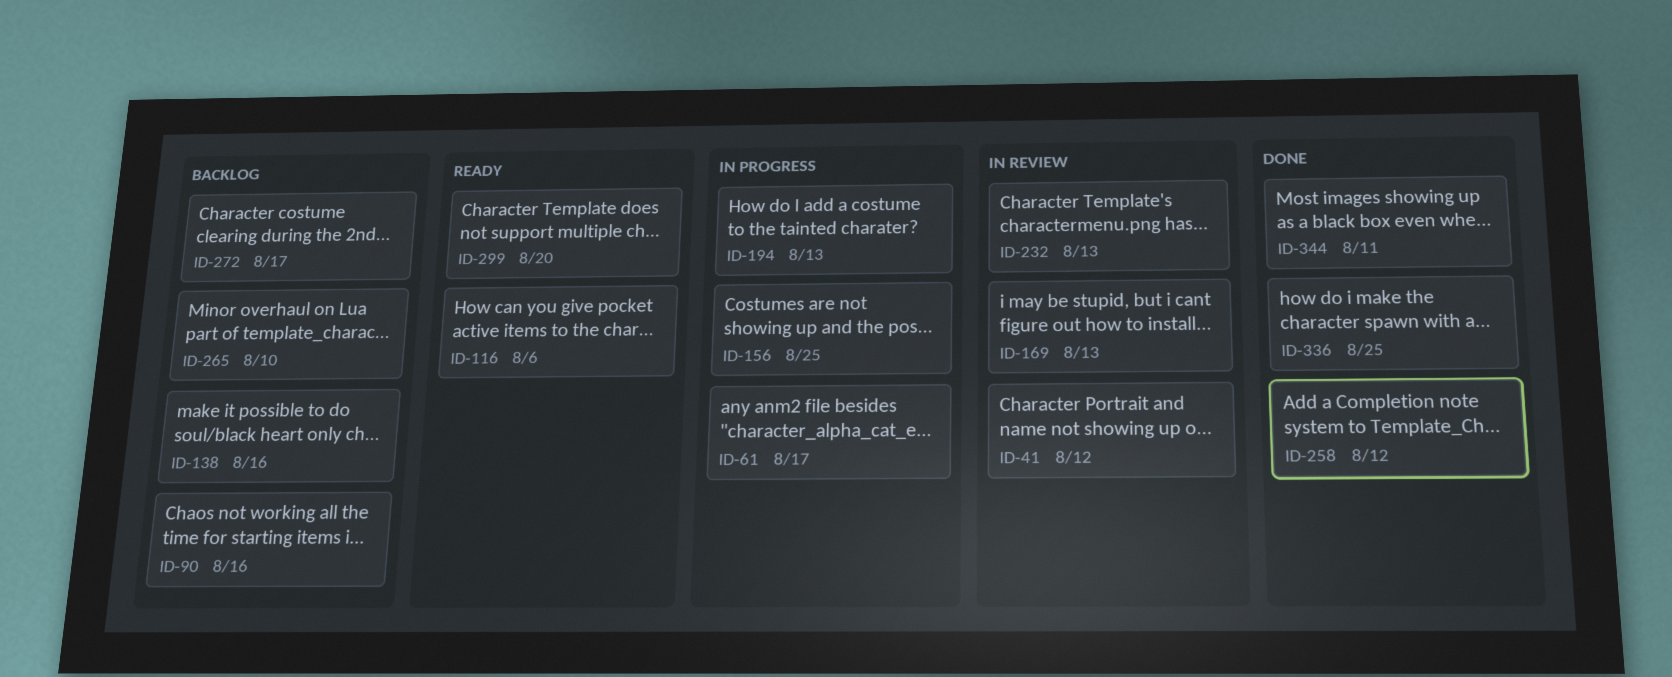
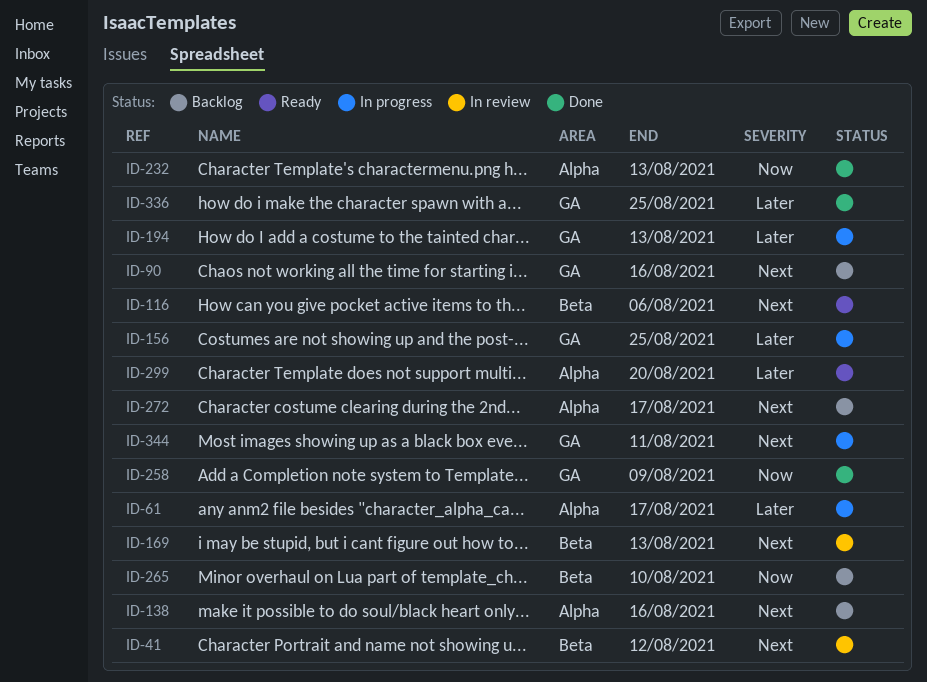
ID-232, status: In review -> Done
ID-258, due: Aug 12 -> Aug 9
ID-344, status: Done -> In progress

